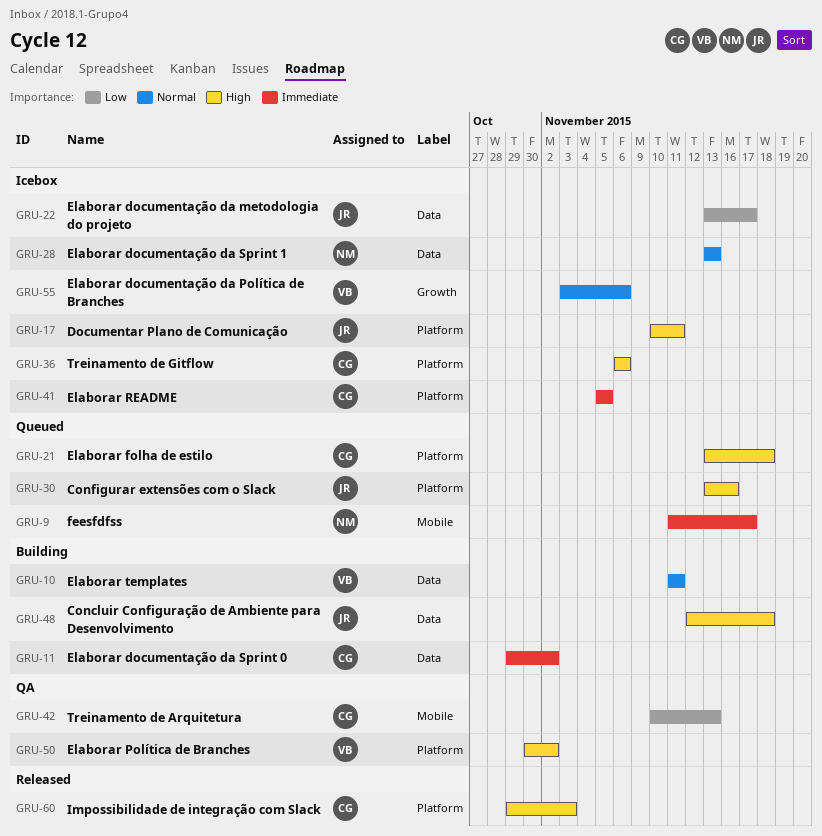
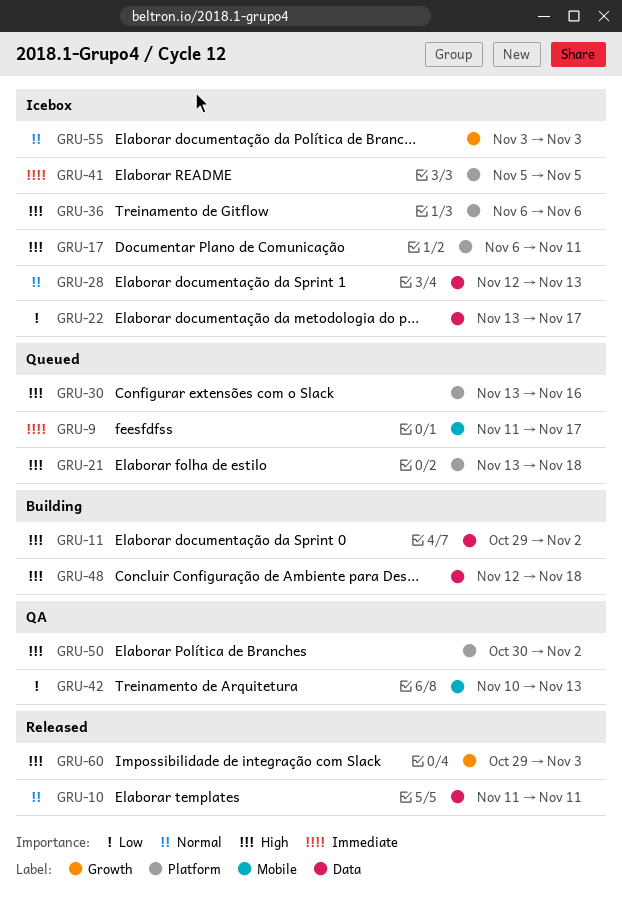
GRU-10, status: Building -> Released
GRU-11, priority: Immediate -> High
GRU-17, start: Nov 10 -> Nov 6
GRU-28, start: Nov 13 -> Nov 12
GRU-55, due: Nov 6 -> Nov 3
GRU-60, label: Platform -> Growth

